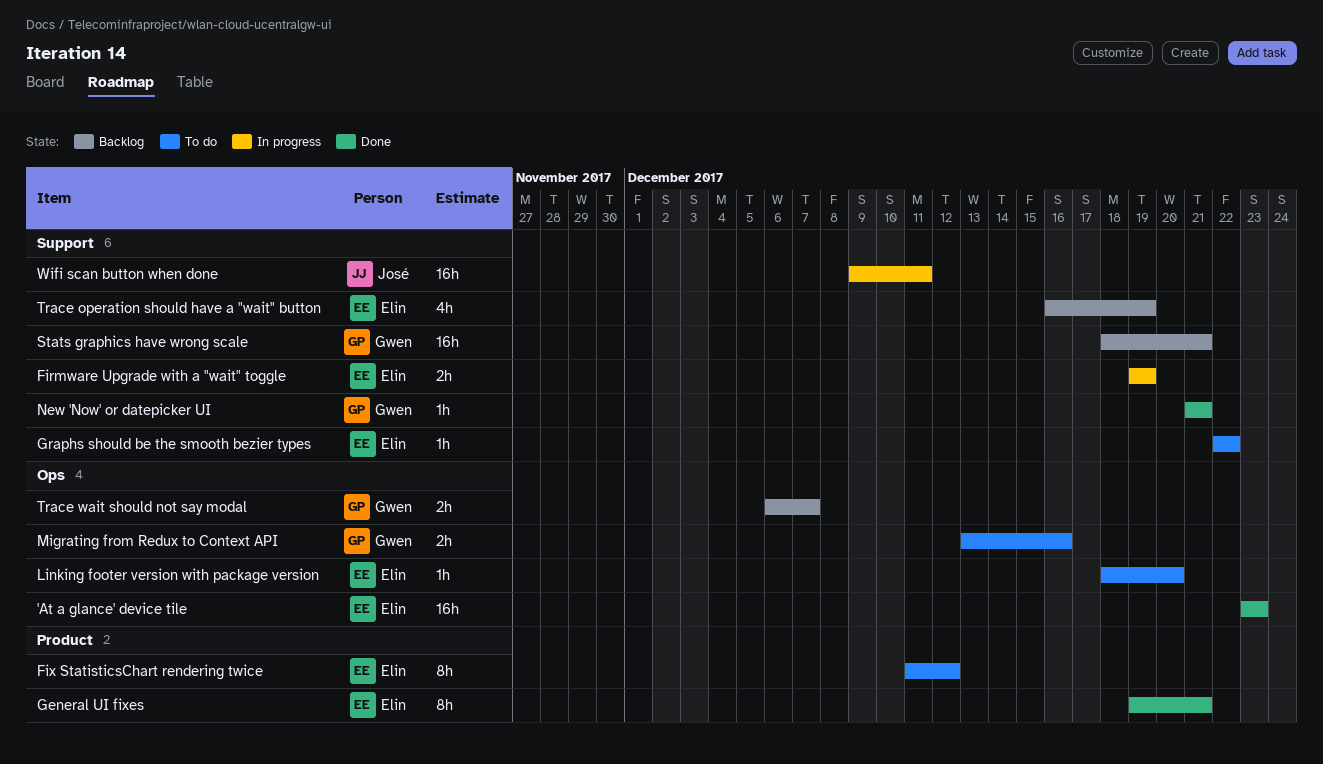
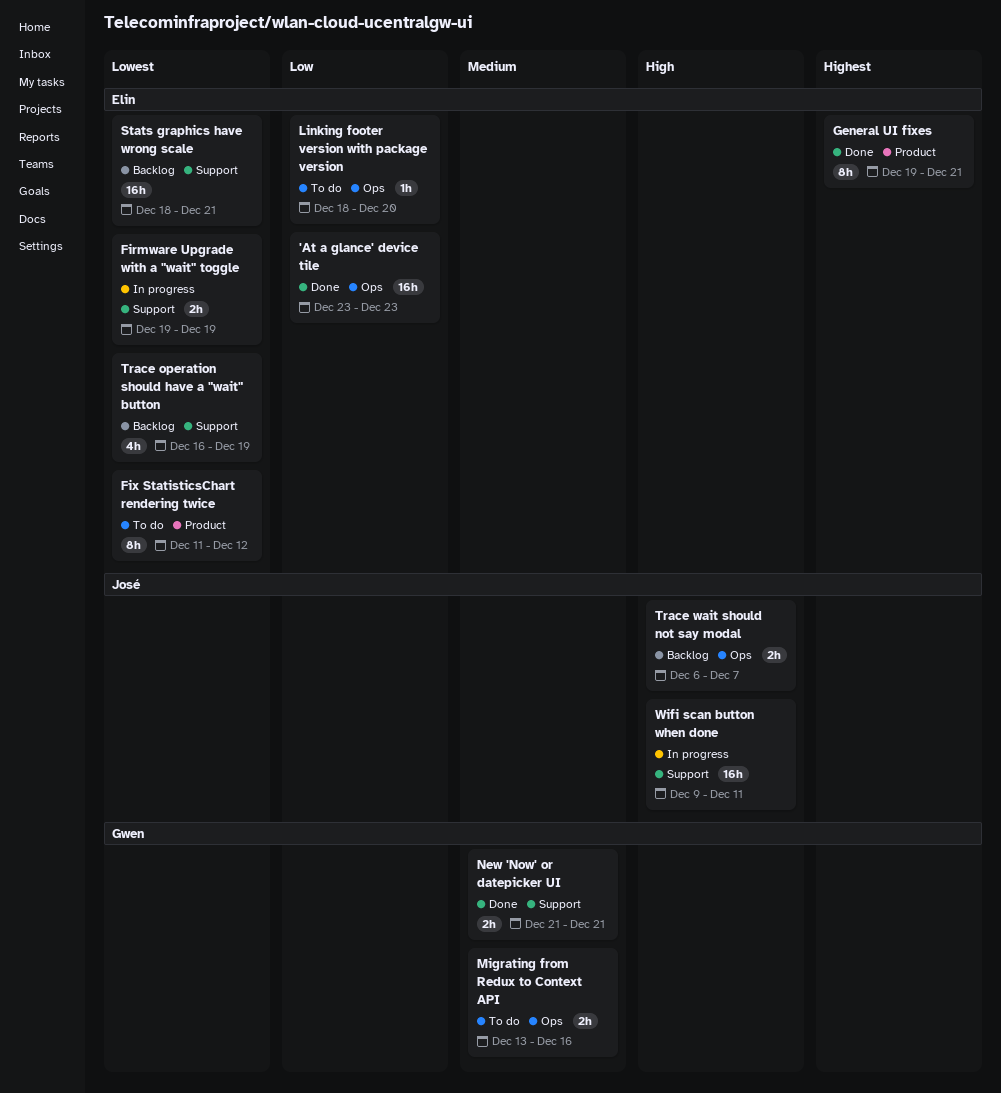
Graphs should be the smooth bezier types: present -> none
New 'Now' or datepicker UI, estimate: 1h -> 2h
Stats graphics have wrong scale, owner: Gwen -> Elin
Trace wait should not say modal, owner: Gwen -> José

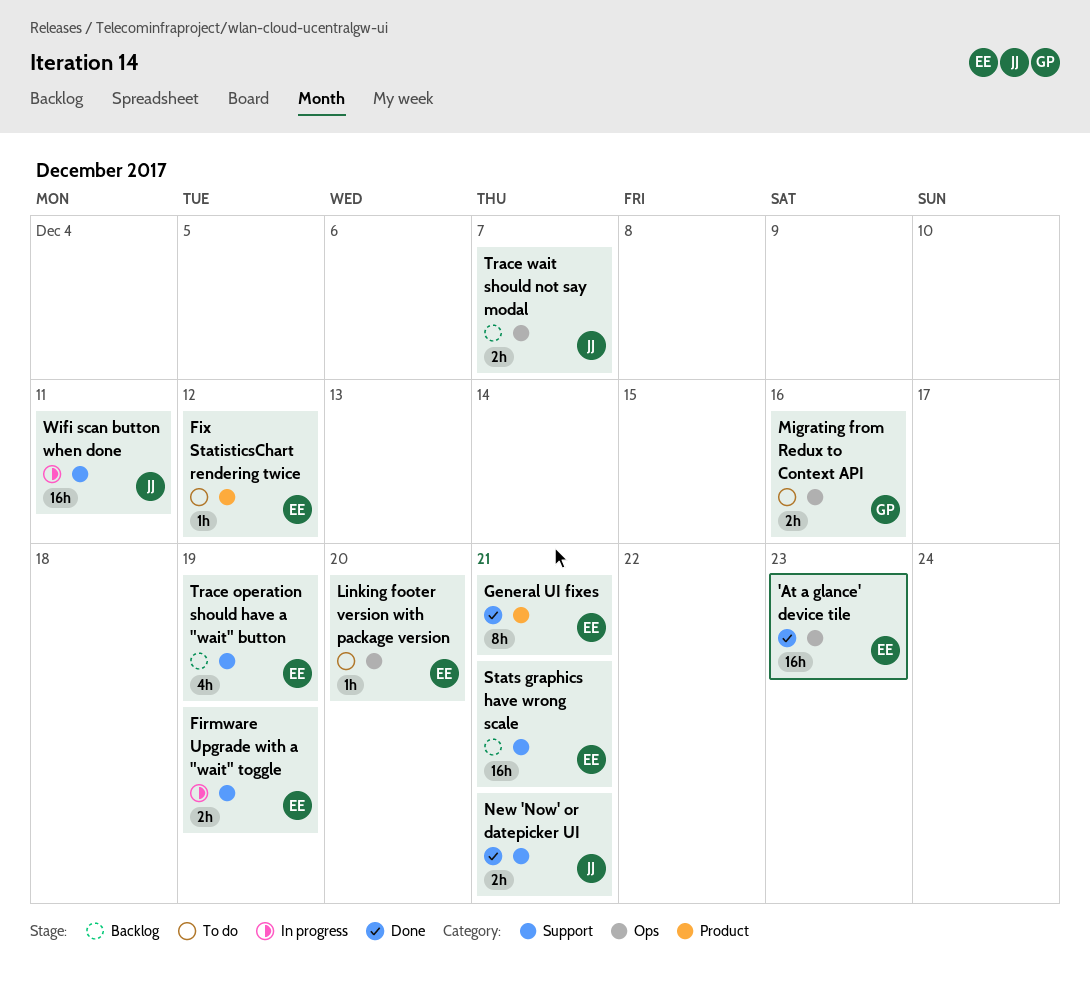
Fix StatisticsChart rendering twice, estimate: 8h -> 1h
New 'Now' or datepicker UI, owner: Gwen -> José

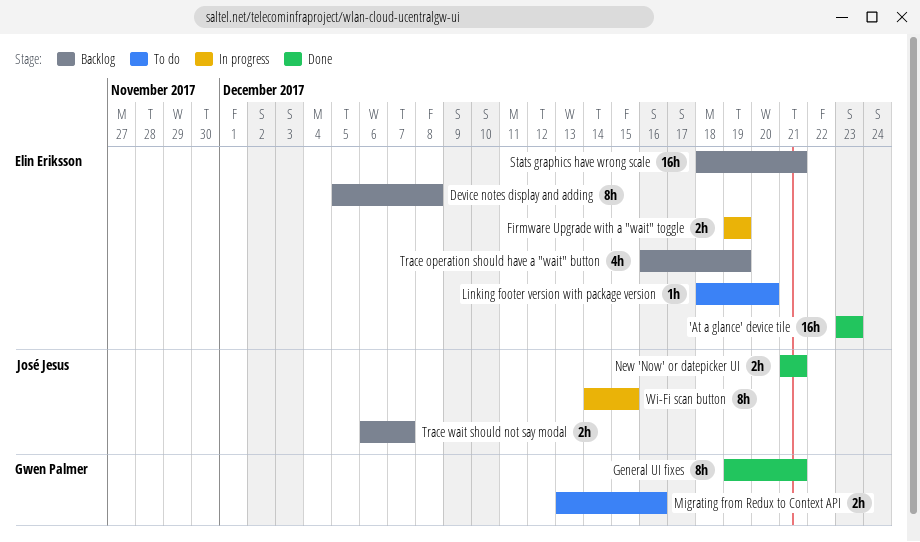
Device notes display and adding: none -> present
Fix StatisticsChart rendering twice: present -> none
General UI fixes, owner: Elin Eriksson -> Gwen Palmer
Wi-Fi scan button: none -> present
Wifi scan button when done: present -> none

